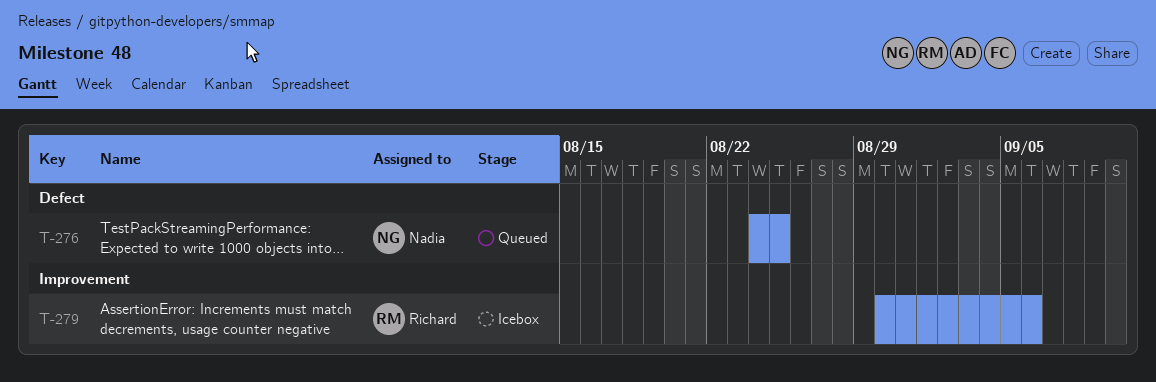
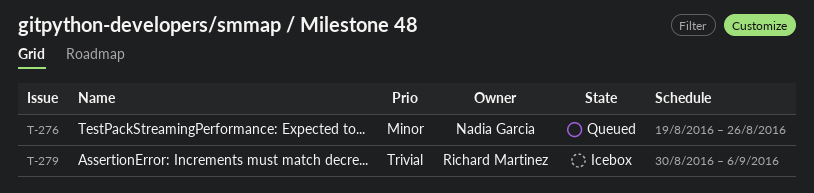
T-276, start: Aug 24 -> Aug 19
T-276, due: Aug 25 -> Aug 26

